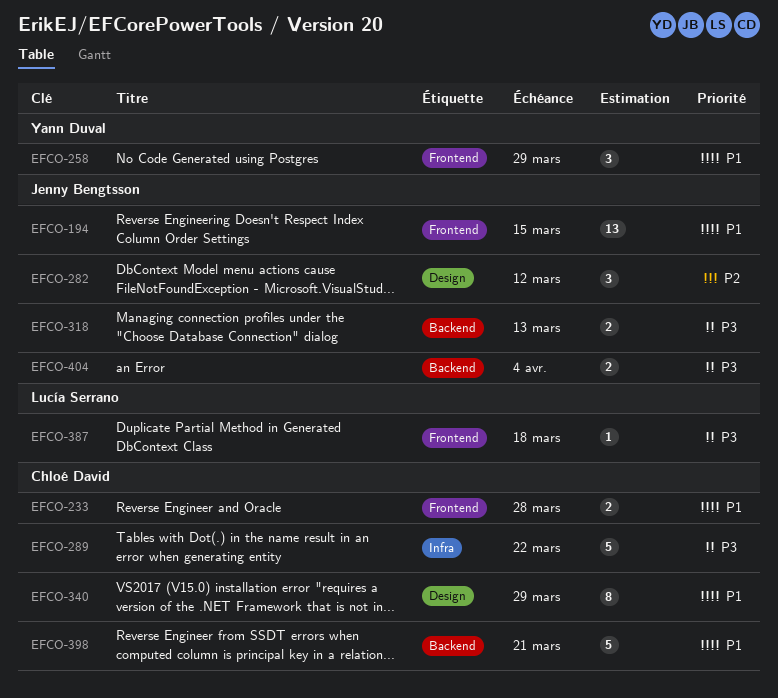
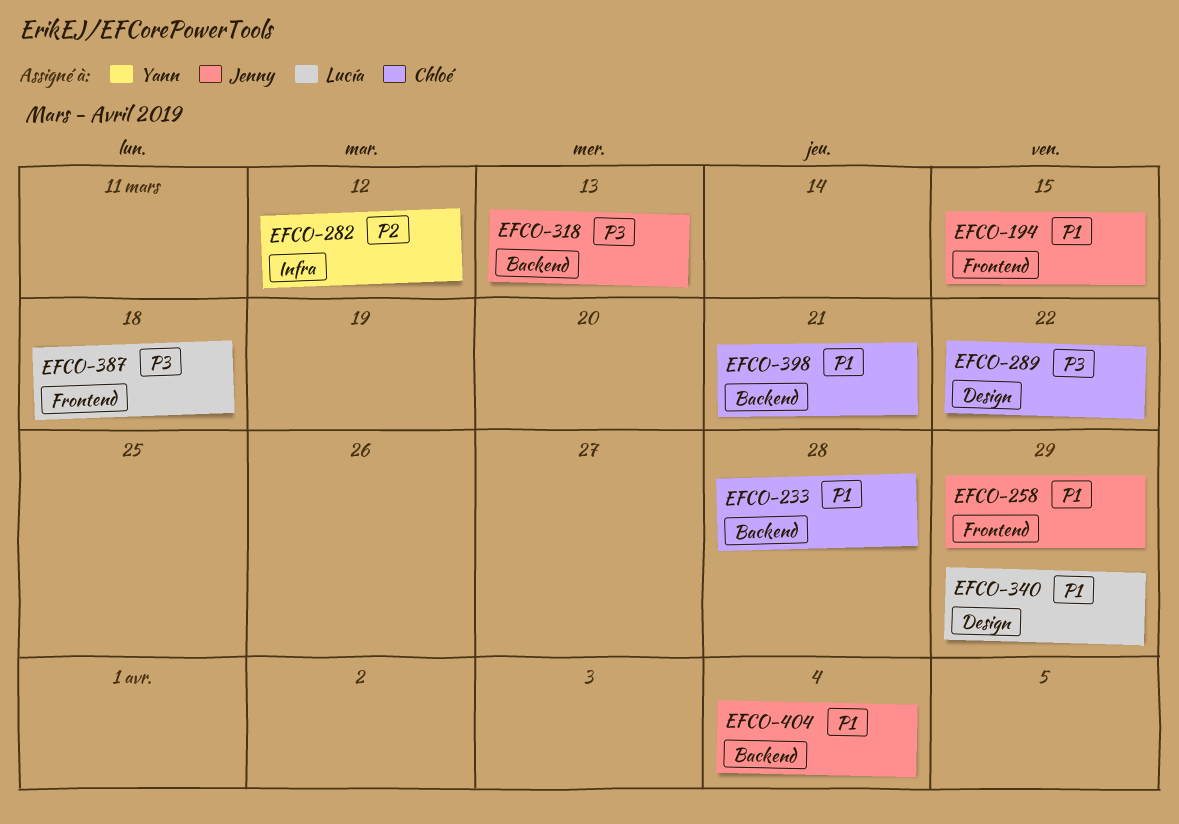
EFCO-233, label: Frontend -> Backend
EFCO-258, owner: Yann Duval -> Jenny Bengtsson
EFCO-282, owner: Jenny Bengtsson -> Yann Duval
EFCO-282, label: Design -> Infra
EFCO-289, label: Infra -> Design
EFCO-340, owner: Chloé David -> Lucía Serrano
EFCO-404, priority: P3 -> P1

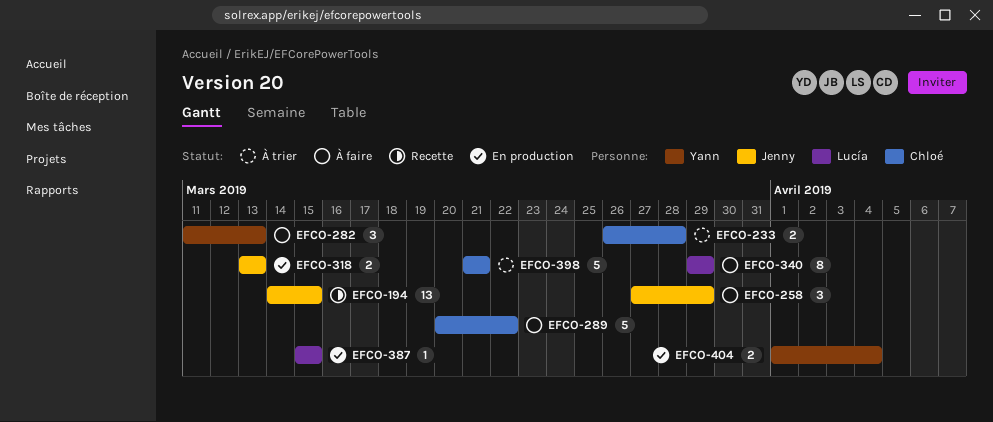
EFCO-282, due: Mar 12 -> Mar 13
EFCO-387, due: Mar 18 -> Mar 15
EFCO-404, owner: Jenny -> Yann

